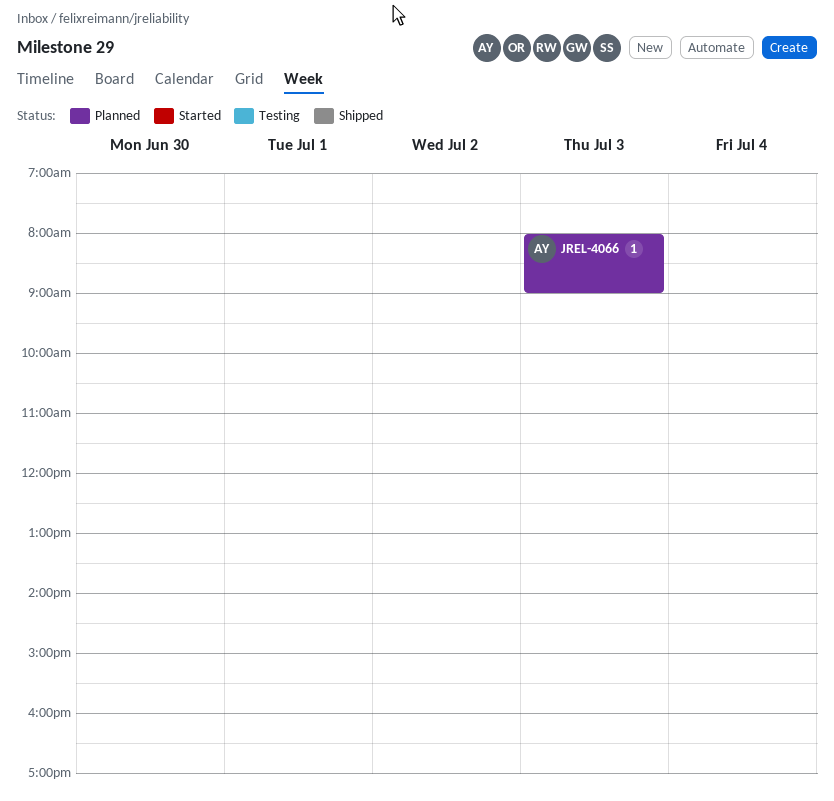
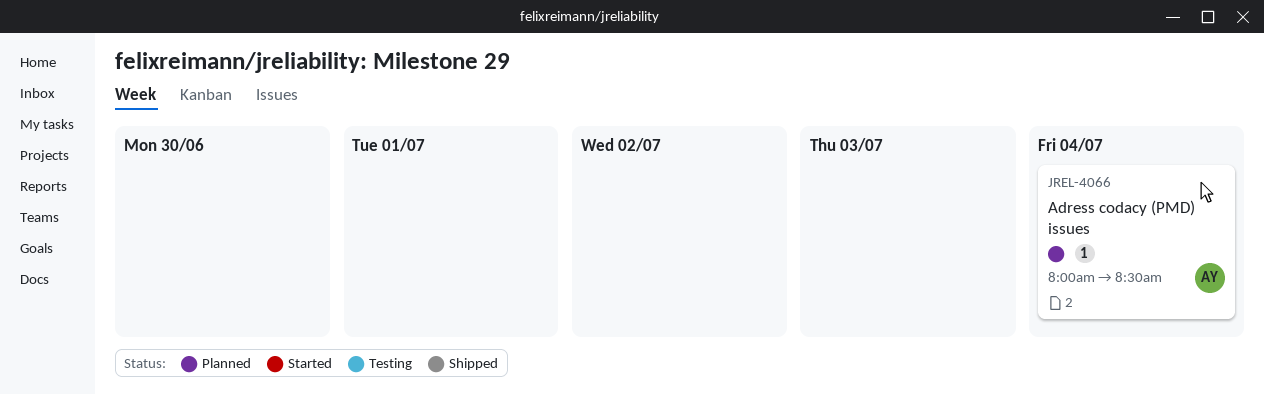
JREL-4066, day: Jul 3 -> Jul 4
JREL-4066, ends: 09:00 -> 08:30

